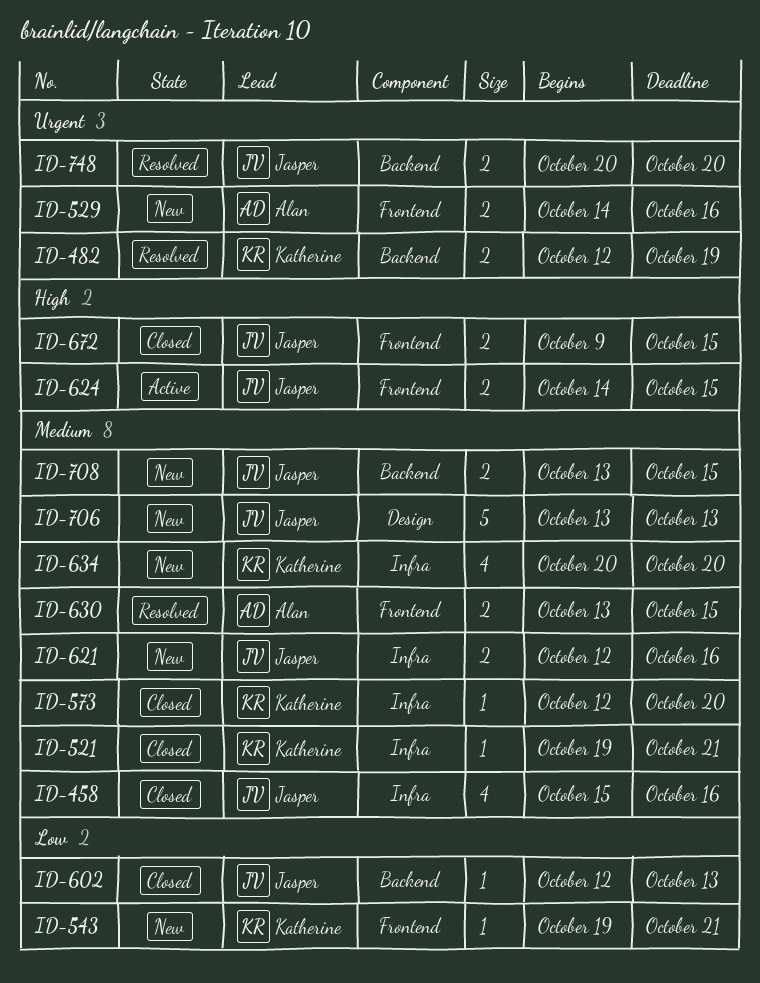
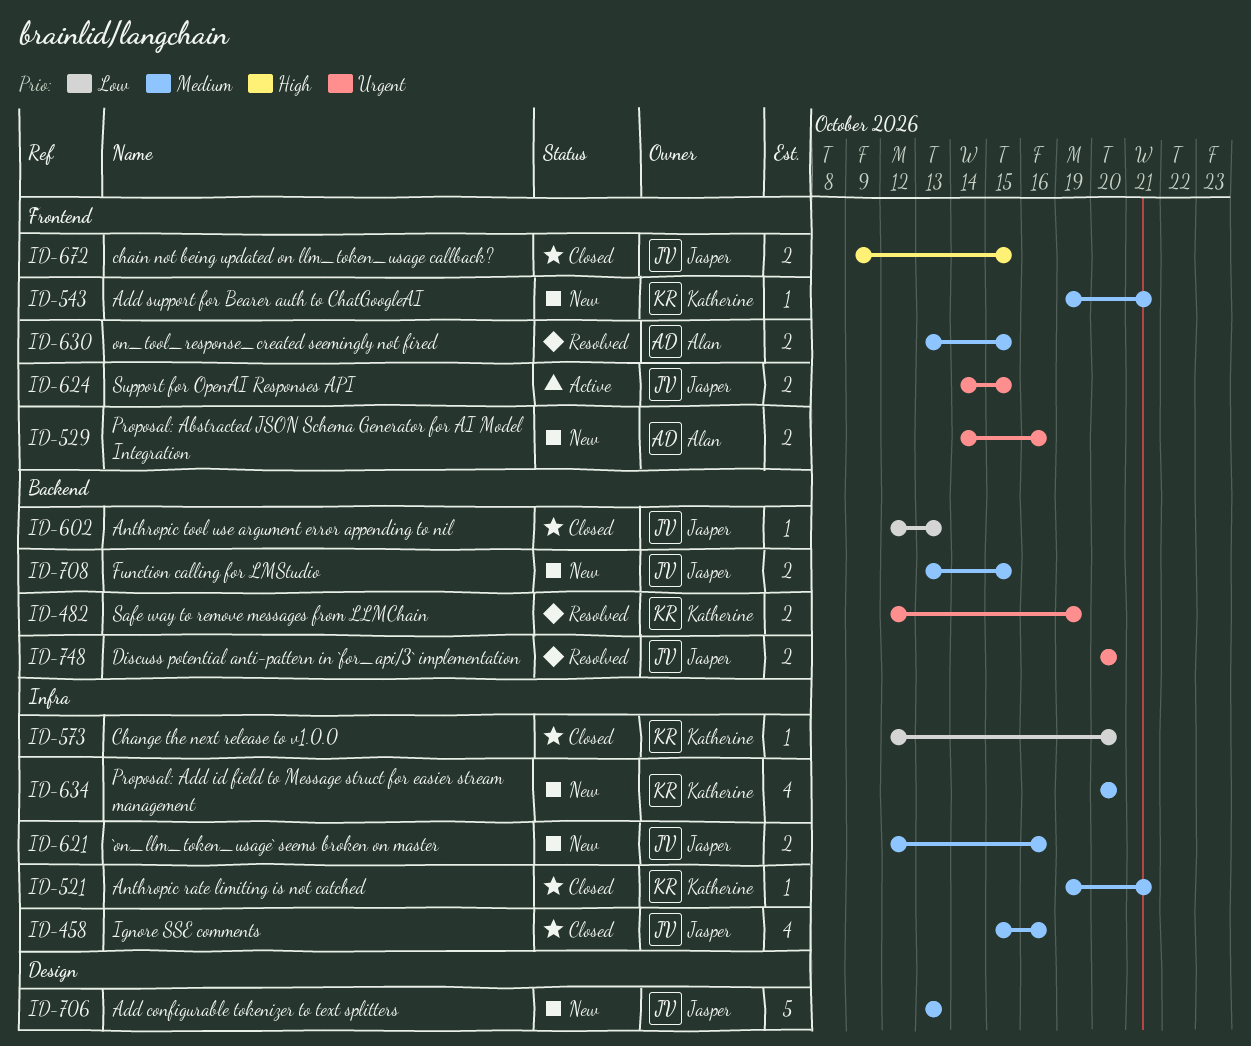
ID-543, priority: Low -> Medium
ID-573, priority: Medium -> Low
ID-624, priority: High -> Urgent

